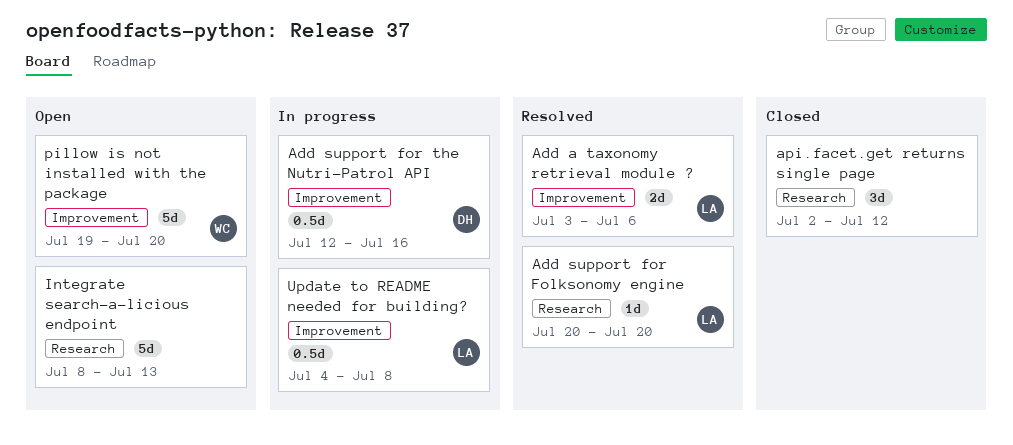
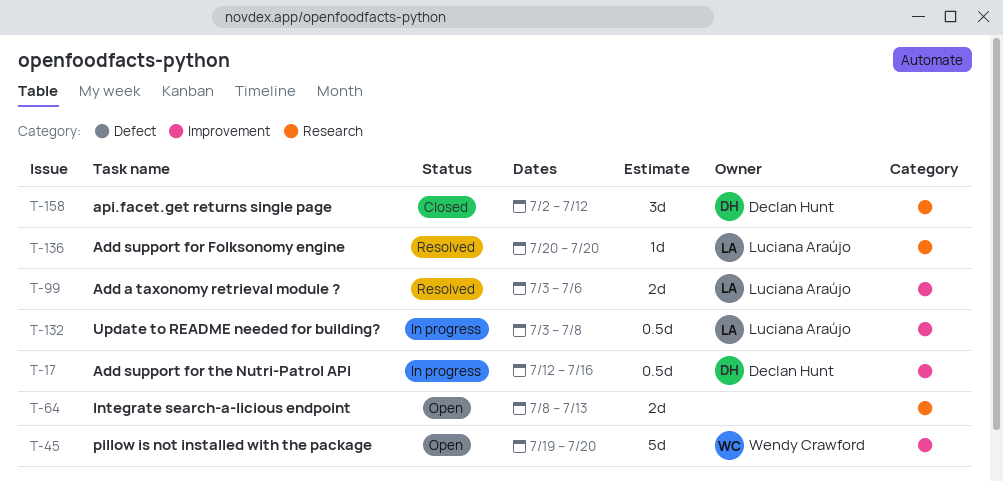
api.facet.get returns single page, owner: none -> Declan Hunt
Integrate search-a-licious endpoint, estimate: 5d -> 2d
Update to README needed for building?, start: Jul 4 -> Jul 3

